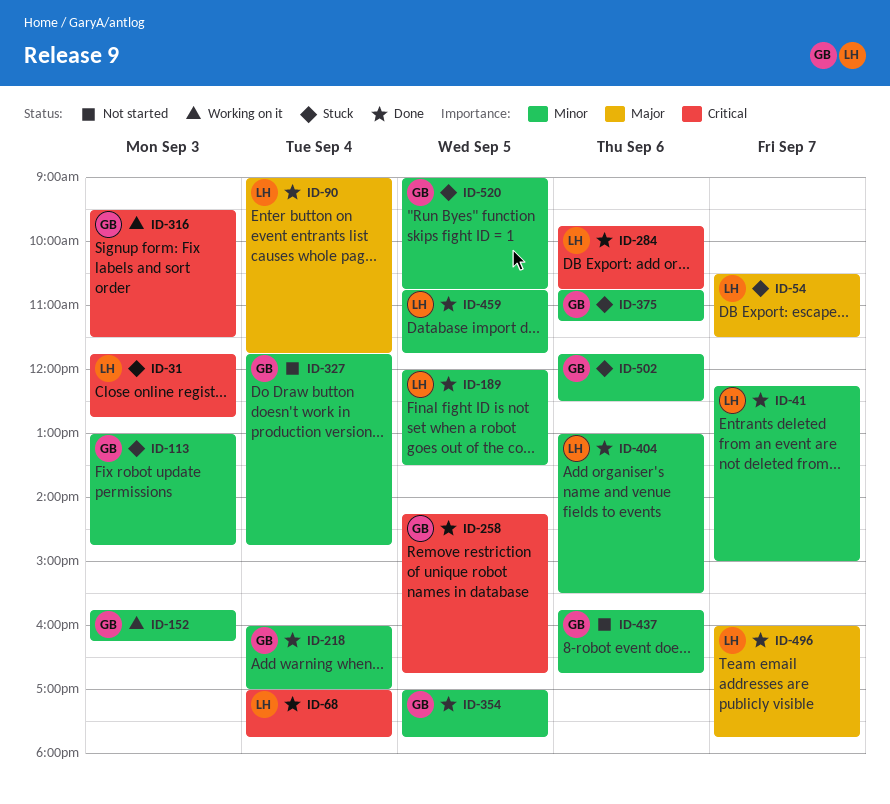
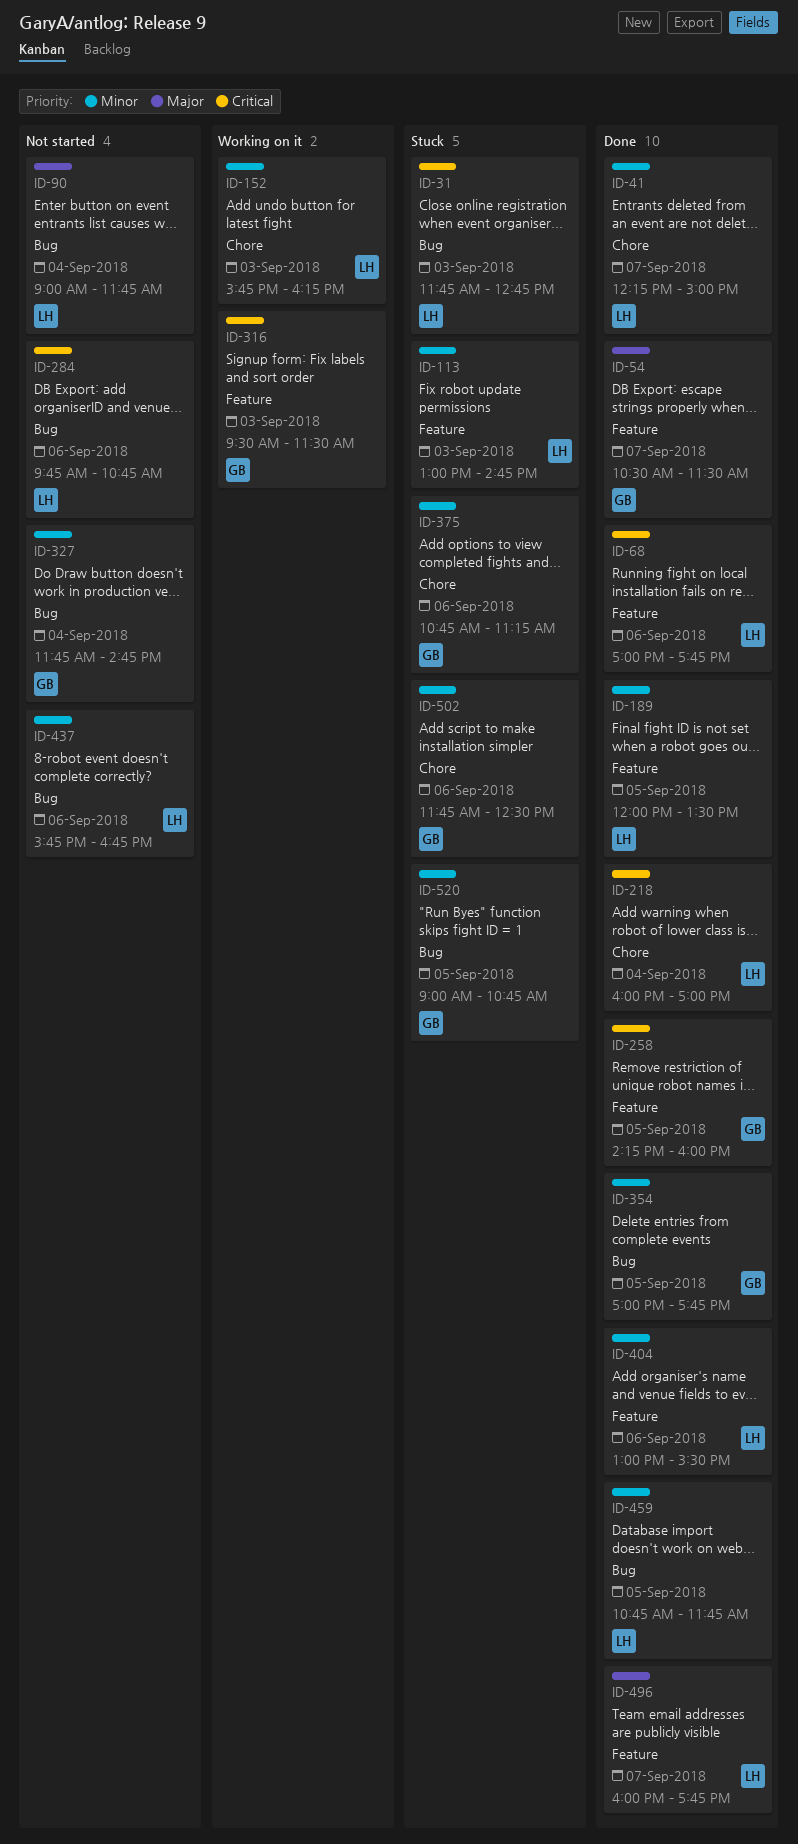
ID-54, status: Stuck -> Done
ID-54, owner: LH -> GB
ID-68, day: Sep 4 -> Sep 6
ID-90, status: Done -> Not started
ID-113, owner: GB -> LH
ID-152, owner: GB -> LH
ID-218, owner: GB -> LH
ID-218, priority: Minor -> Critical
ID-258, ends: 16:45 -> 16:00
ID-284, status: Done -> Not started
ID-437, owner: GB -> LH

